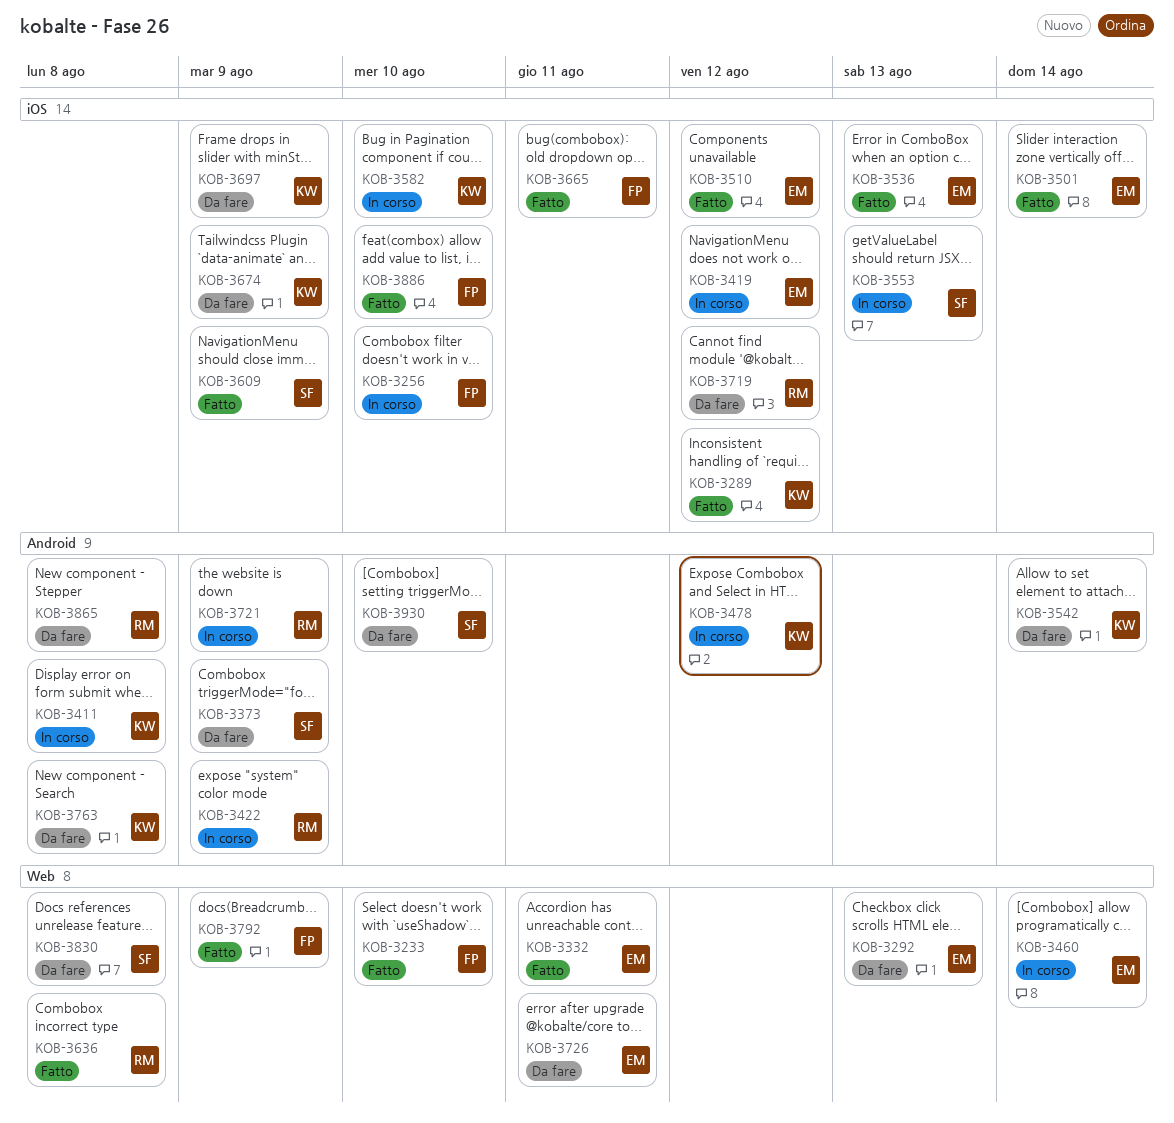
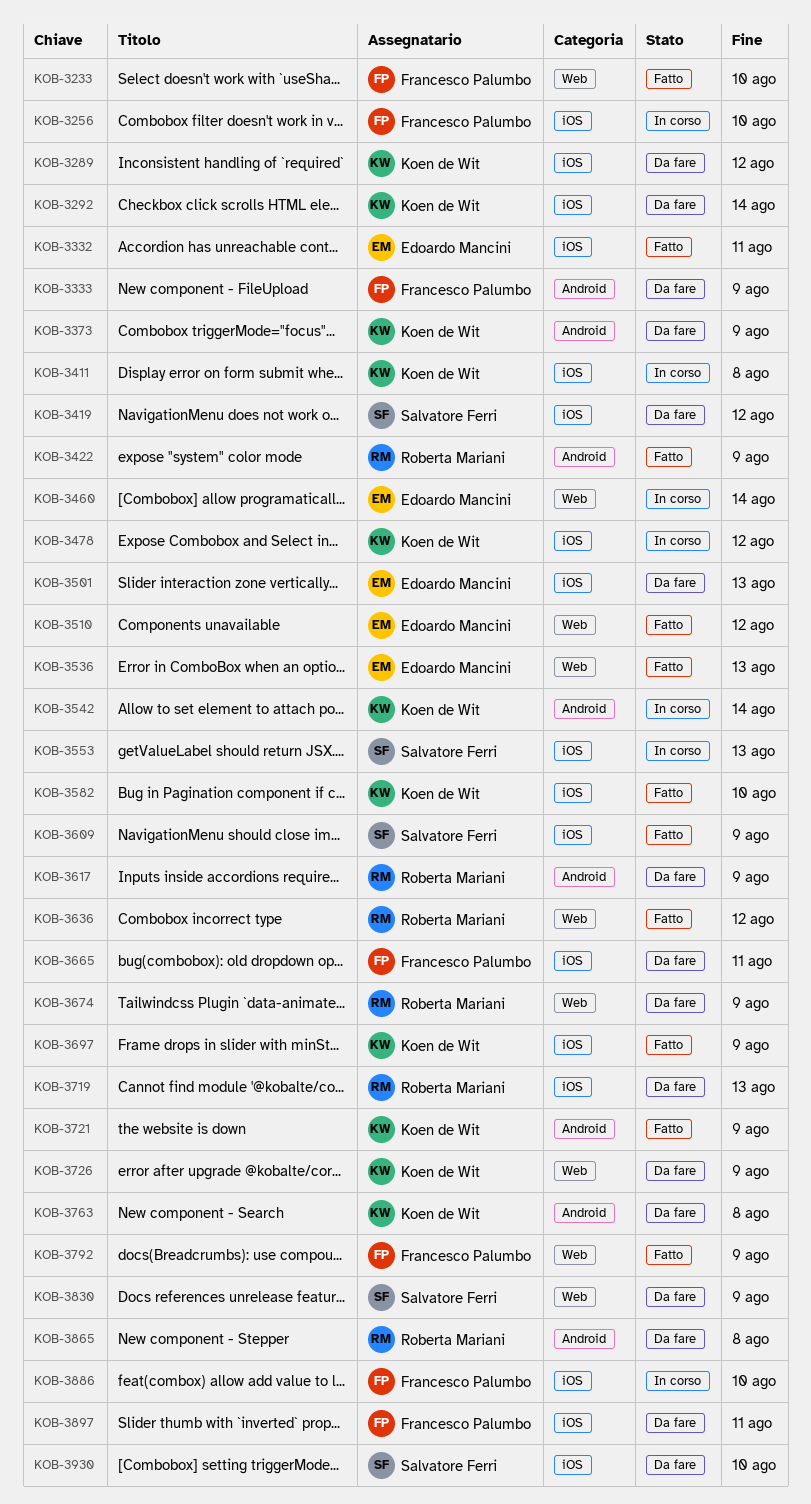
KOB-3289, status: Fatto -> Da fare
KOB-3292, owner: Edoardo Mancini -> Koen de Wit
KOB-3292, label: Web -> iOS
KOB-3292, due: Aug 13 -> Aug 14
KOB-3332, label: Web -> iOS
KOB-3333: none -> present
KOB-3373, owner: Salvatore Ferri -> Koen de Wit
KOB-3411, label: Android -> iOS
KOB-3419, status: In corso -> Da fare
KOB-3419, owner: Edoardo Mancini -> Salvatore Ferri
KOB-3422, status: In corso -> Fatto
KOB-3478, label: Android -> iOS
KOB-3501, status: Fatto -> Da fare
KOB-3501, due: Aug 14 -> Aug 13
KOB-3510, label: iOS -> Web
KOB-3536, label: iOS -> Web
KOB-3542, status: Da fare -> In corso
KOB-3582, status: In corso -> Fatto
KOB-3617: none -> present
KOB-3636, due: Aug 8 -> Aug 12
KOB-3665, status: Fatto -> Da fare
KOB-3674, owner: Koen de Wit -> Roberta Mariani
KOB-3674, label: iOS -> Web
KOB-3697, status: Da fare -> Fatto
KOB-3719, due: Aug 12 -> Aug 13
KOB-3721, status: In corso -> Fatto
KOB-3721, owner: Roberta Mariani -> Koen de Wit
KOB-3726, owner: Edoardo Mancini -> Koen de Wit
KOB-3726, due: Aug 11 -> Aug 9
KOB-3830, due: Aug 8 -> Aug 9
KOB-3886, status: Fatto -> In corso
KOB-3897: none -> present
KOB-3930, label: Android -> iOS

